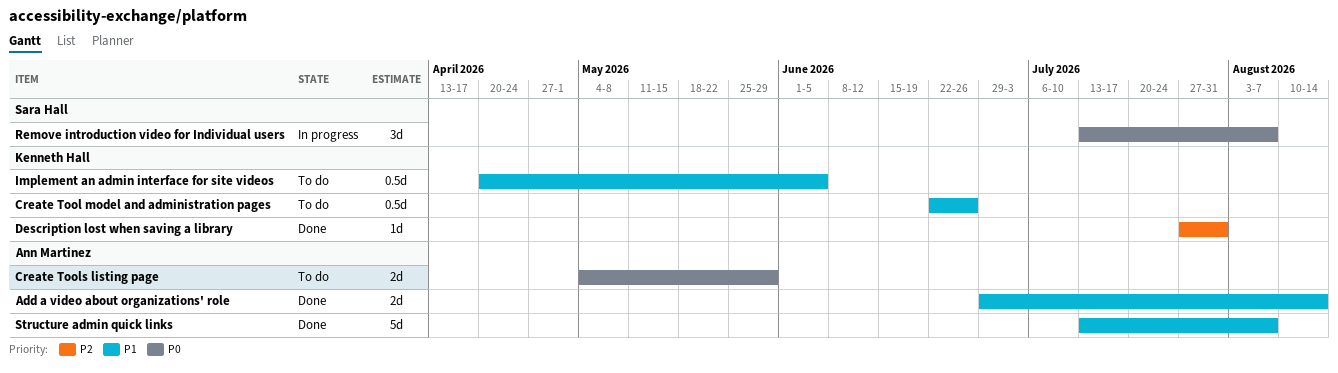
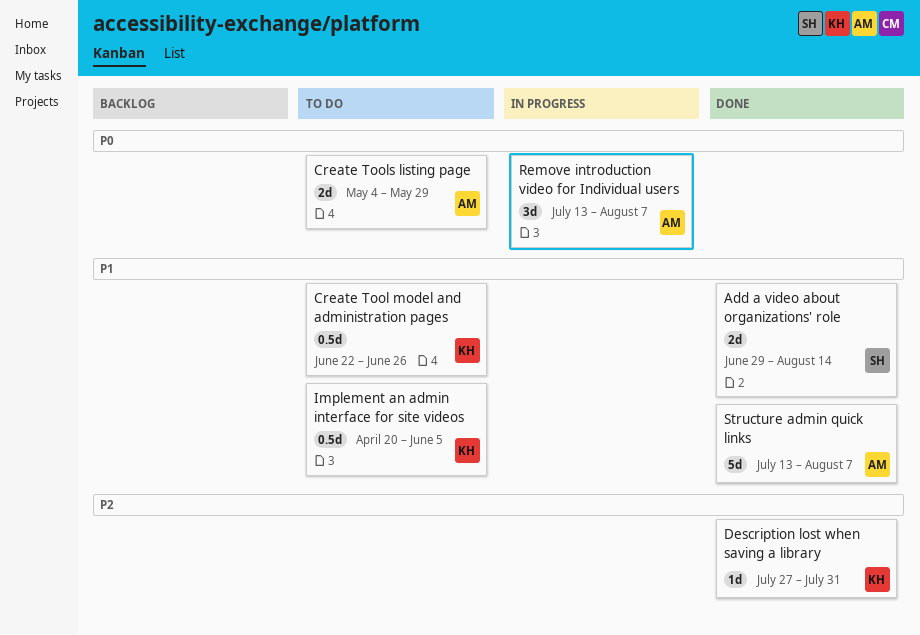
Add a video about organizations' role, owner: Ann Martinez -> Sara Hall
Remove introduction video for Individual users, owner: Sara Hall -> Ann Martinez

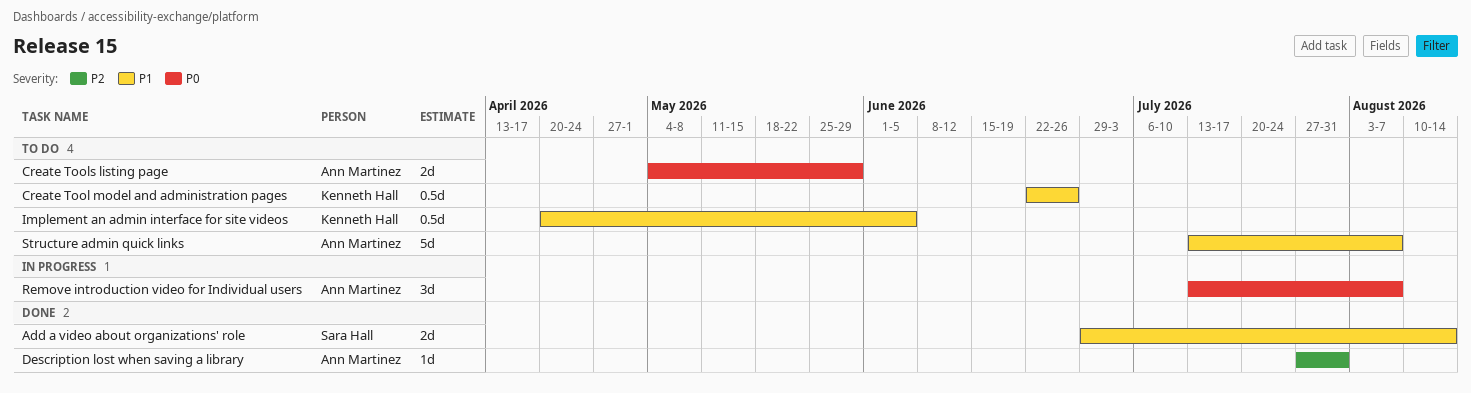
Description lost when saving a library, owner: Kenneth Hall -> Ann Martinez
Structure admin quick links, status: Done -> To do

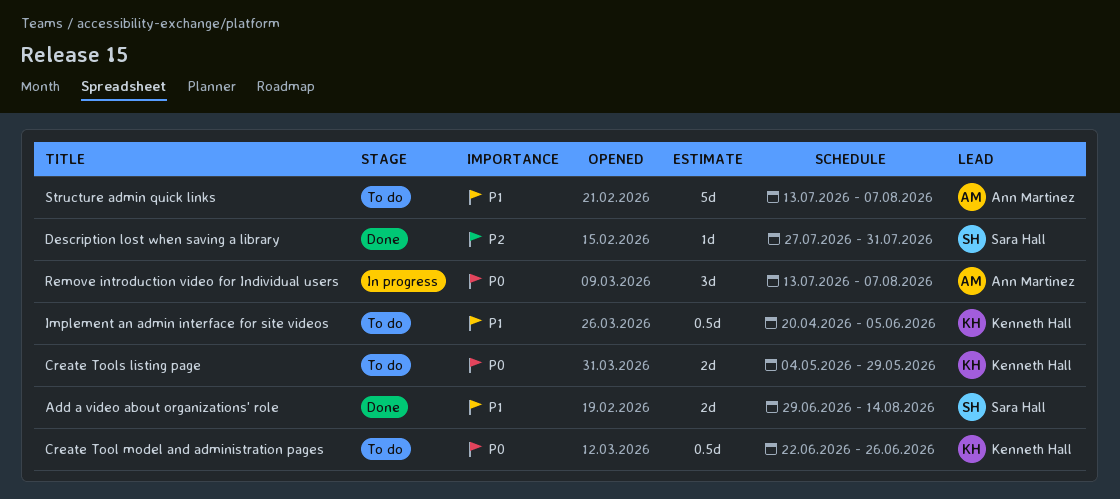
Create Tool model and administration pages, priority: P1 -> P0
Create Tools listing page, owner: Ann Martinez -> Kenneth Hall
Description lost when saving a library, owner: Ann Martinez -> Sara Hall

